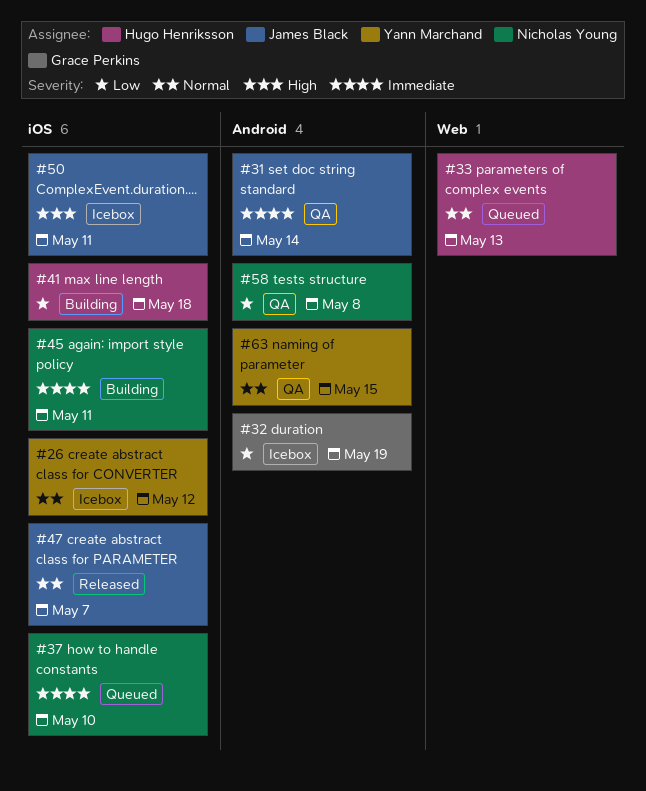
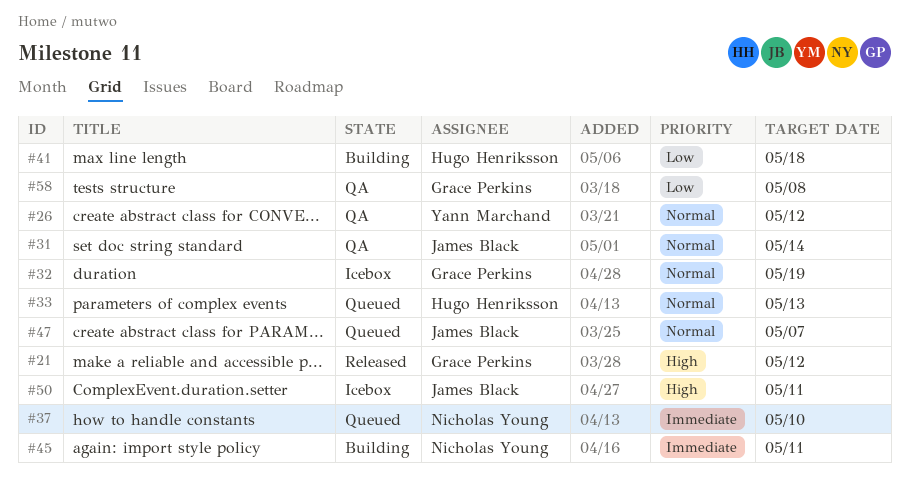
#21: none -> present
#26, status: Icebox -> QA
#31, priority: Immediate -> Normal
#32, priority: Low -> Normal
#47, status: Released -> Queued
#58, owner: Nicholas Young -> Grace Perkins
#63: present -> none

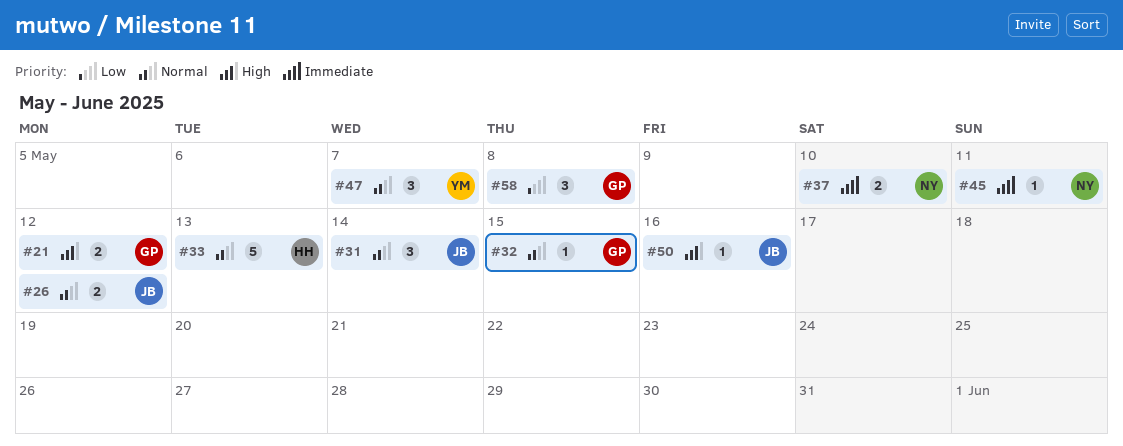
#26, owner: Yann Marchand -> James Black
#32, due: May 19 -> May 15
#41: present -> none
#47, owner: James Black -> Yann Marchand
#50, due: May 11 -> May 16

